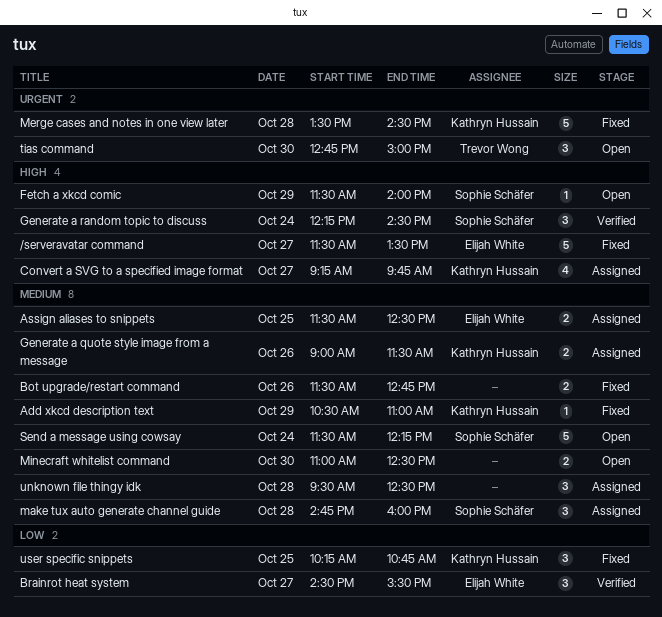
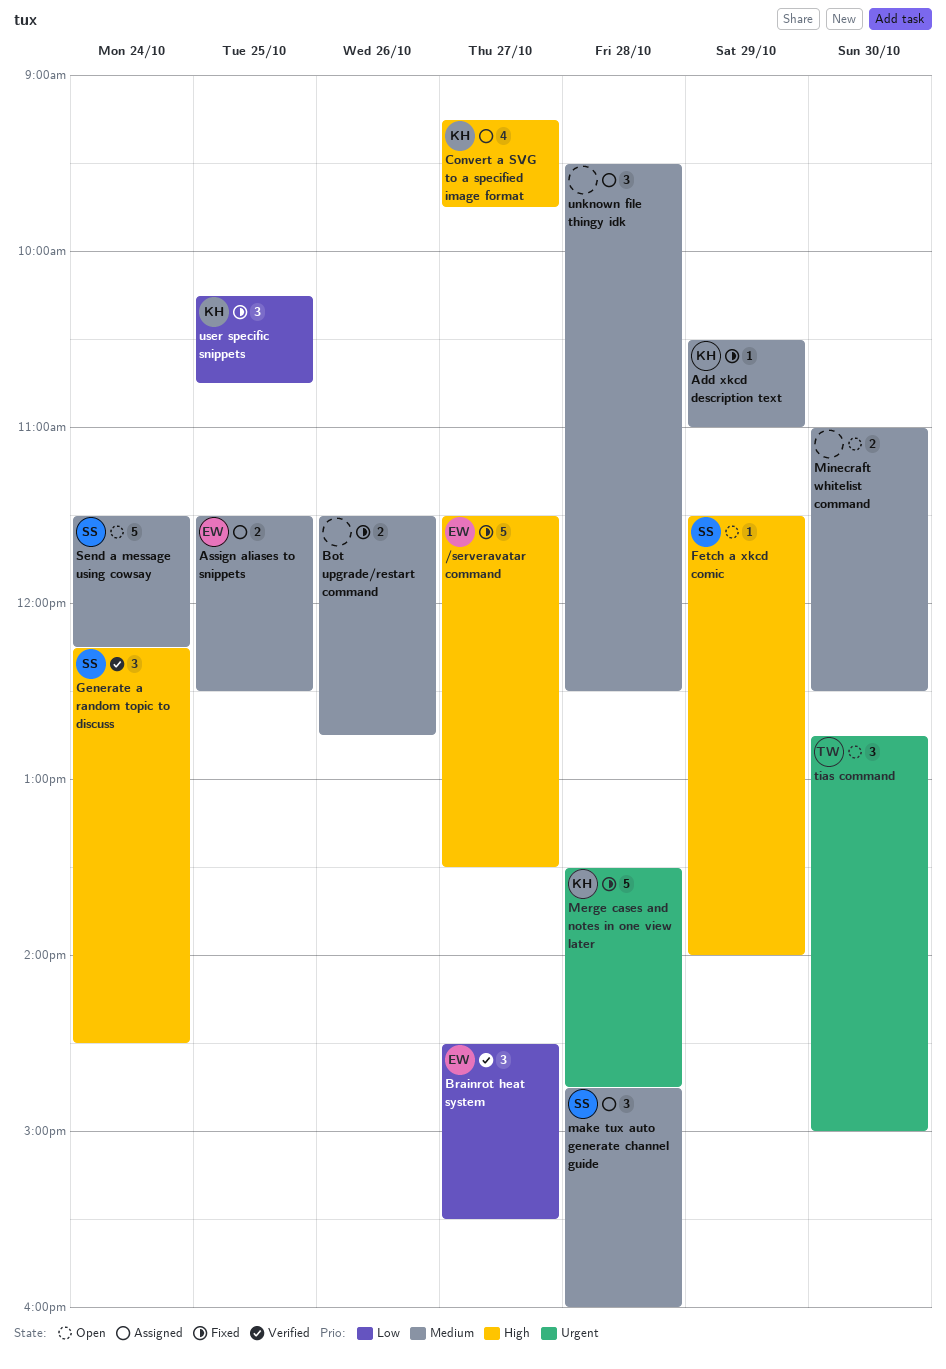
Generate a quote style image from a message: present -> none
Merge cases and notes in one view later, ends: 14:30 -> 14:45

